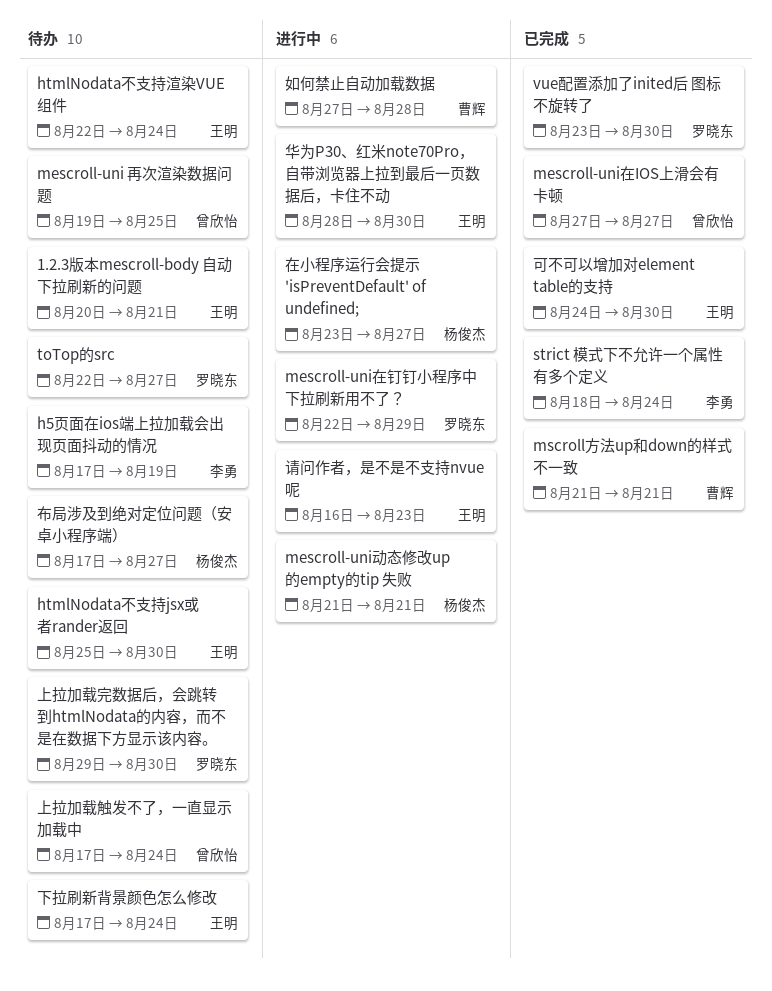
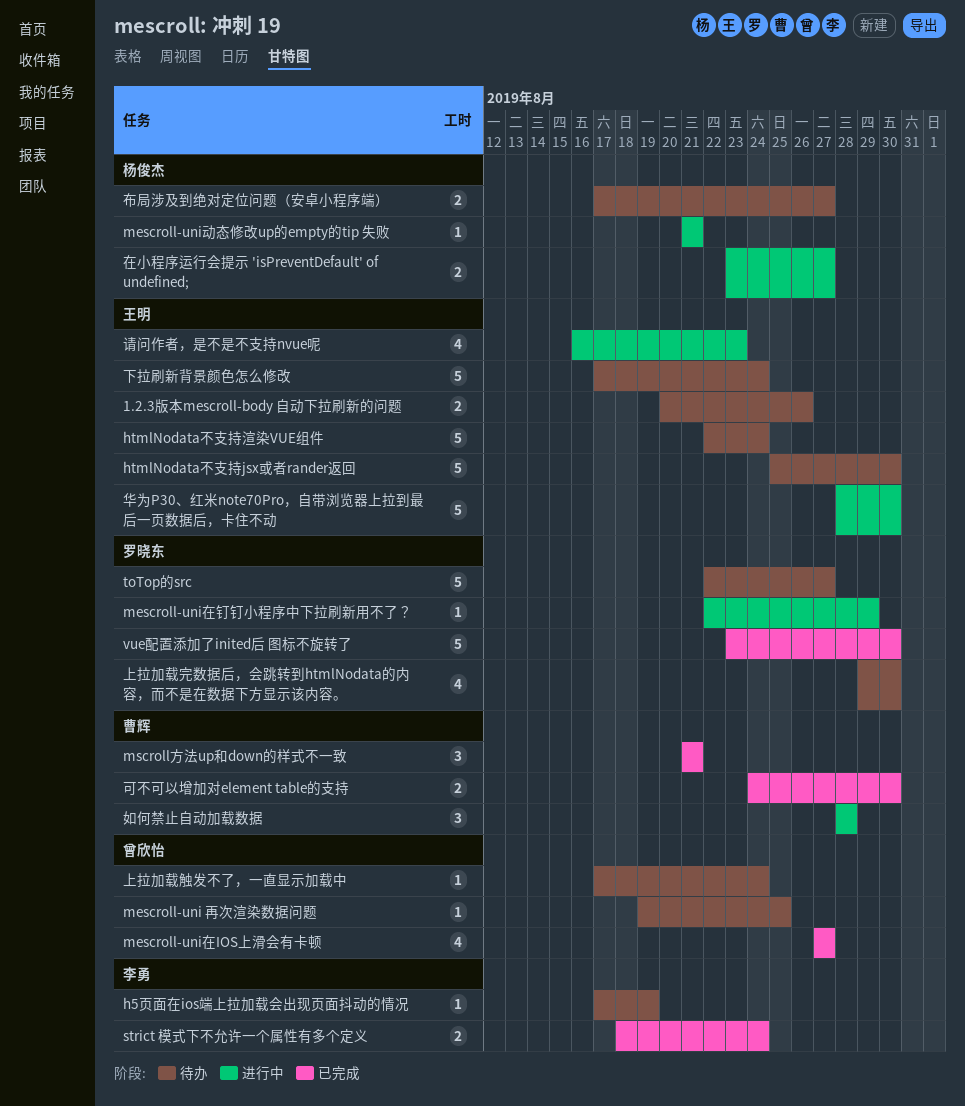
1.2.3版本mescroll-body 自动下拉刷新的问题, due: Aug 21 -> Aug 26
可不可以增加对element table的支持, owner: 王明 -> 曹辉
如何禁止自动加载数据, start: Aug 27 -> Aug 28

